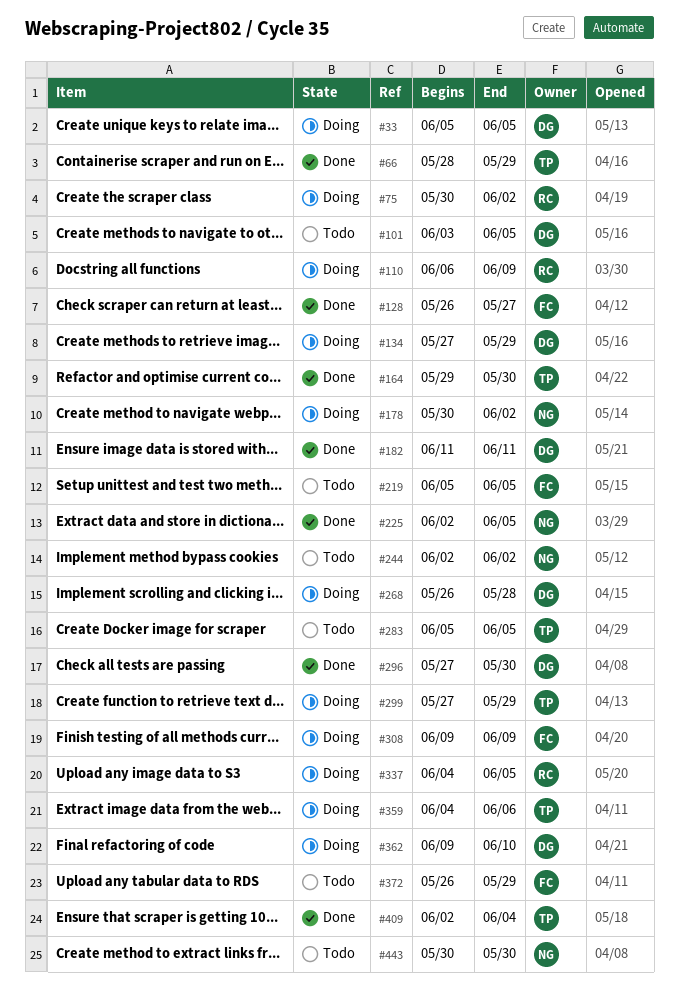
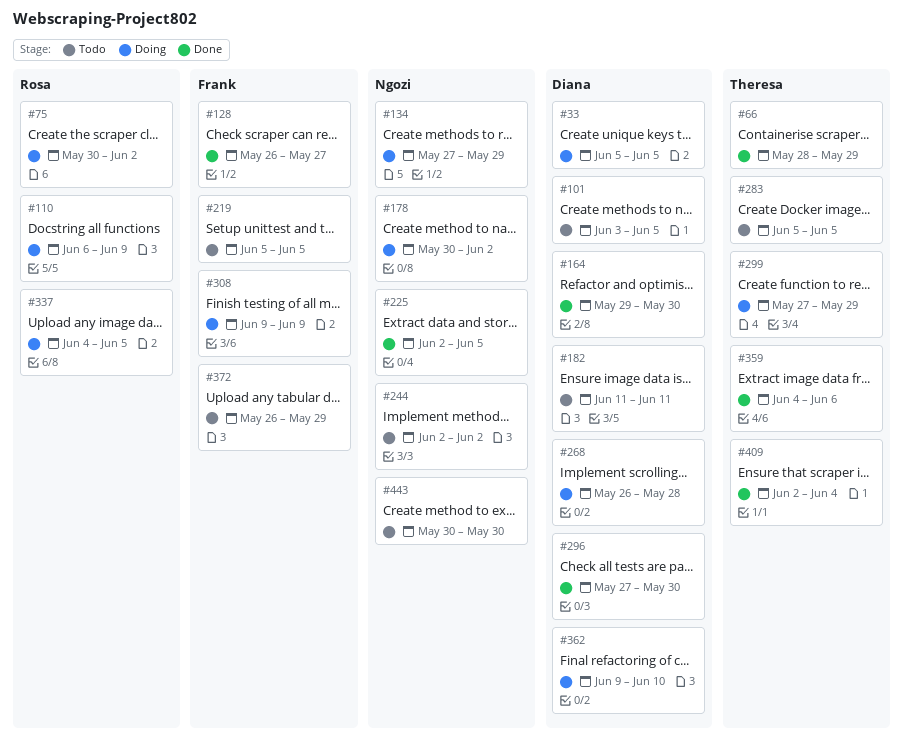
#134, owner: Diana -> Ngozi
#164, owner: Theresa -> Diana
#182, status: Done -> Todo
#359, status: Doing -> Done

